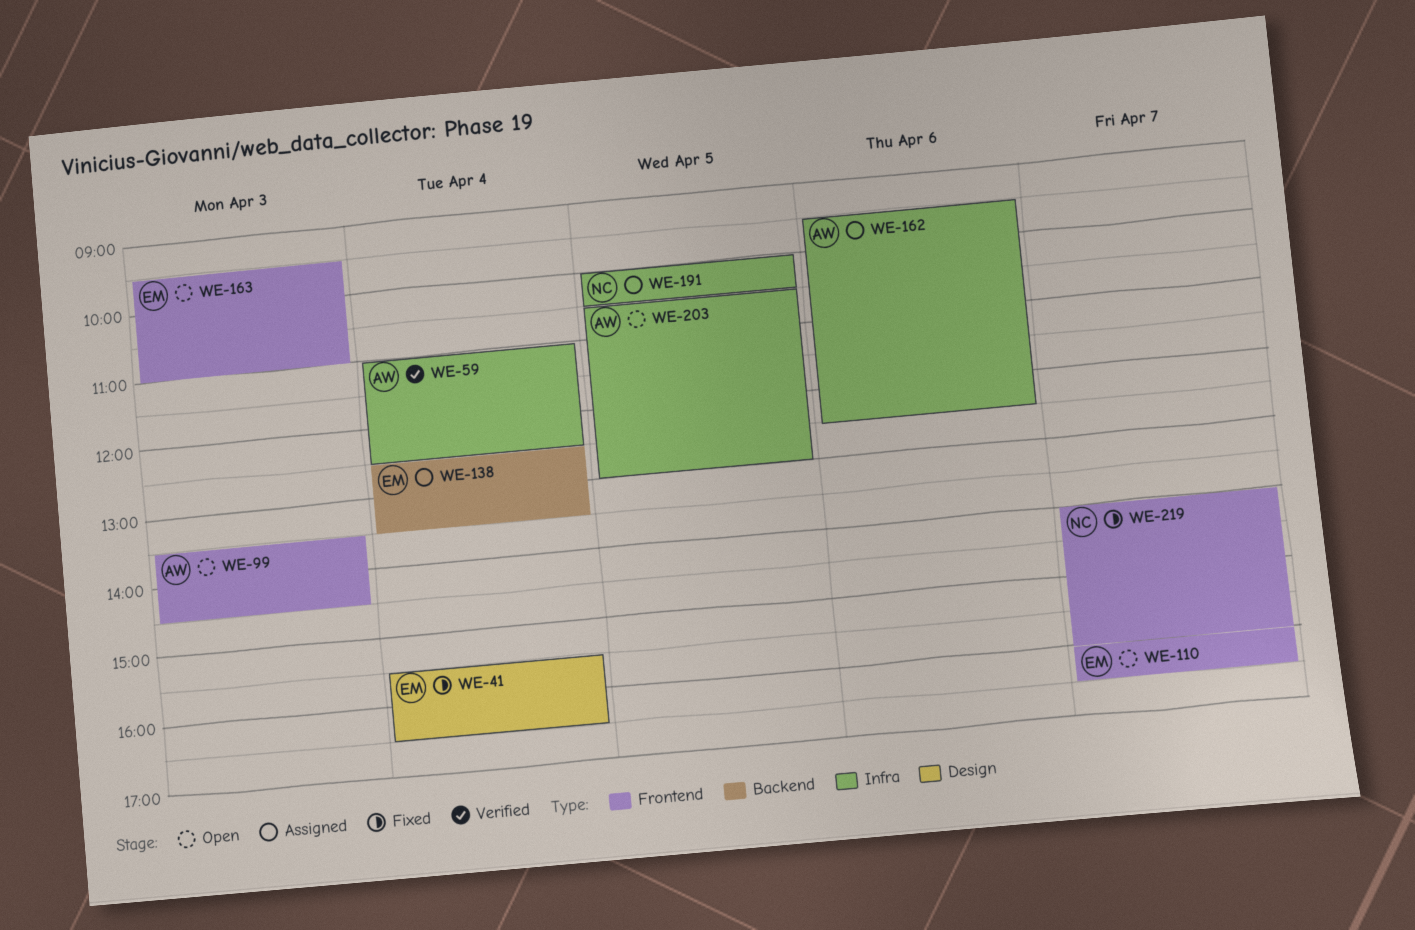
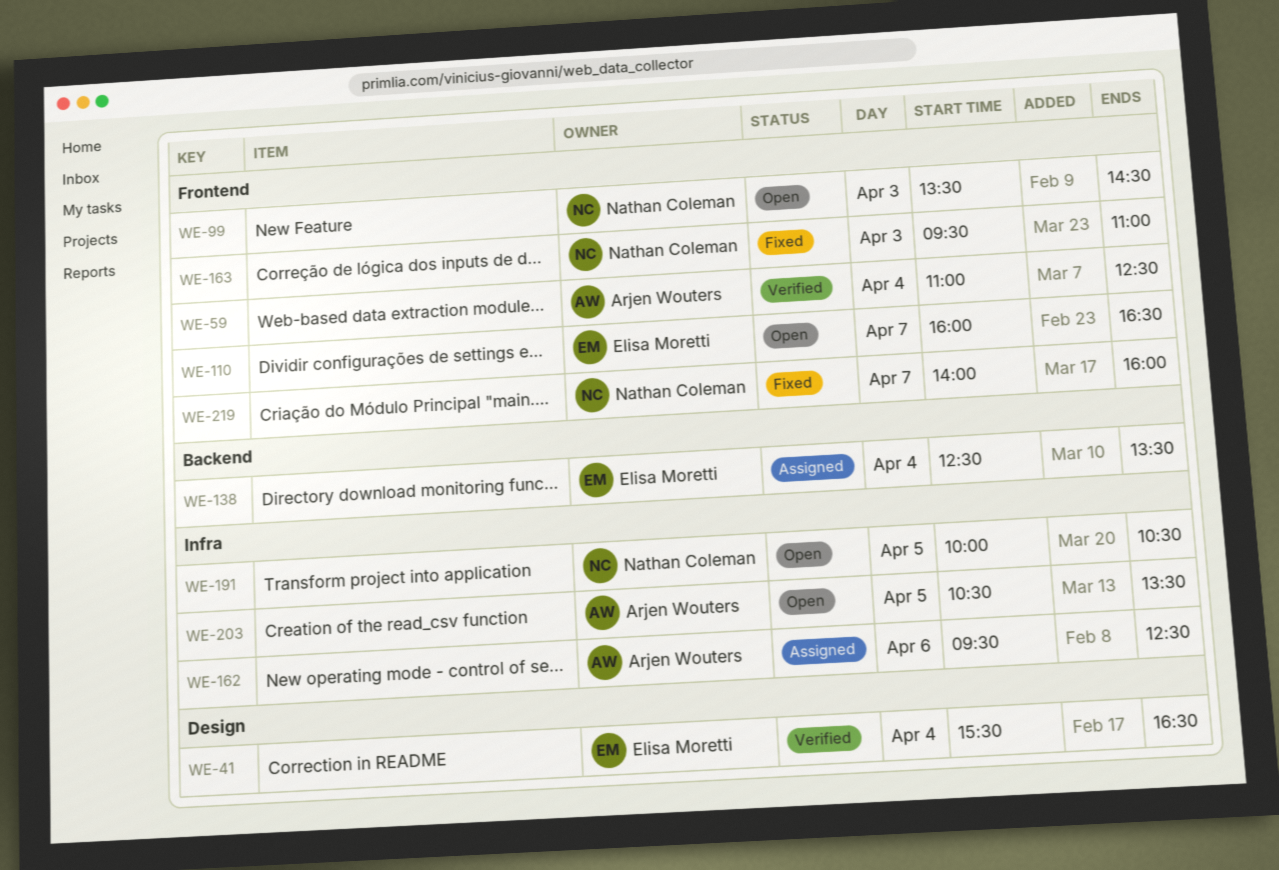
WE-41, status: Fixed -> Verified
WE-59, label: Infra -> Frontend
WE-99, owner: Arjen Wouters -> Nathan Coleman
WE-163, status: Open -> Fixed
WE-163, owner: Elisa Moretti -> Nathan Coleman
WE-191, status: Assigned -> Open
WE-203, ends: 13:00 -> 13:30

